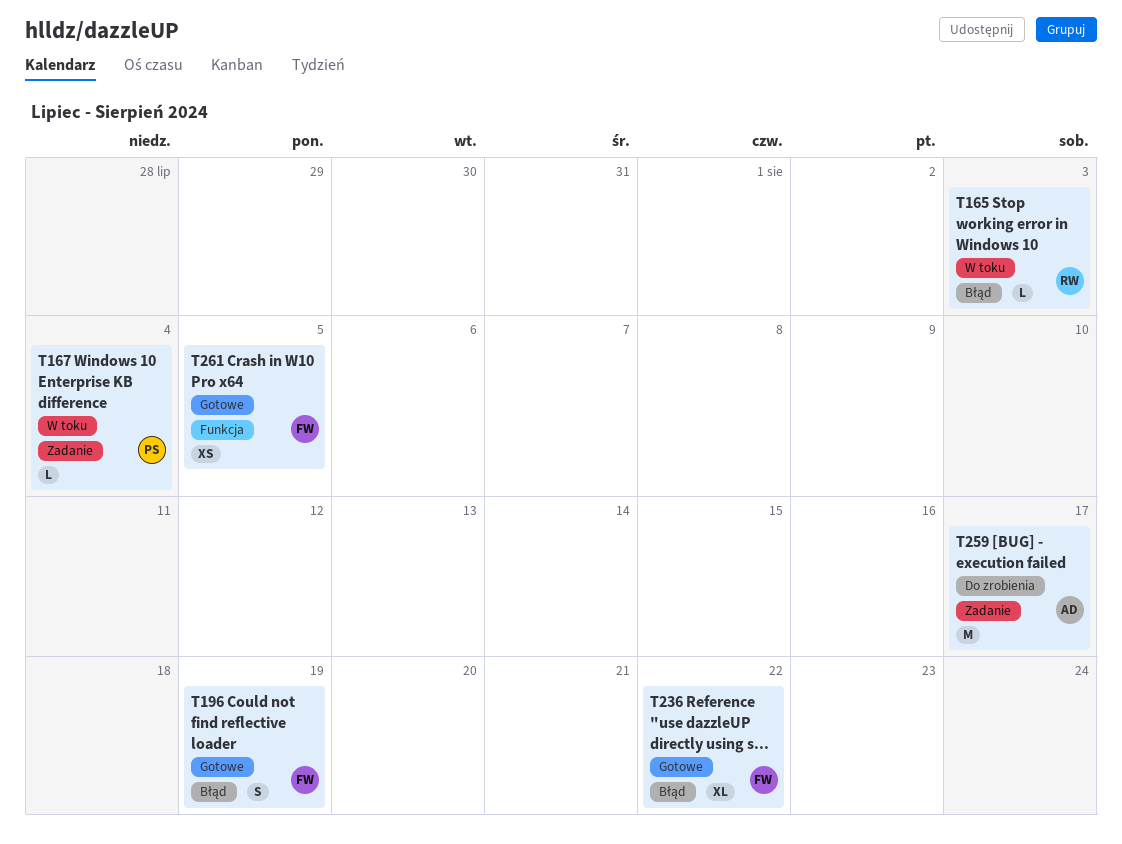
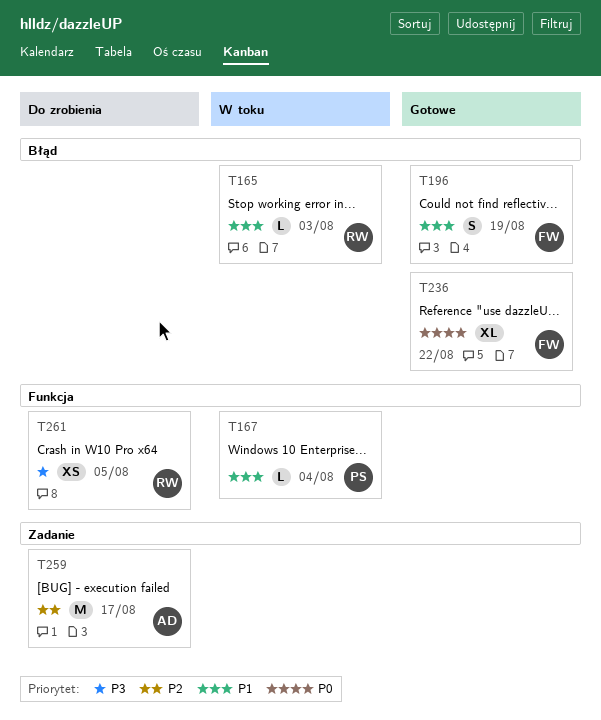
T167, label: Zadanie -> Funkcja
T261, status: Gotowe -> Do zrobienia
T261, owner: FW -> RW

